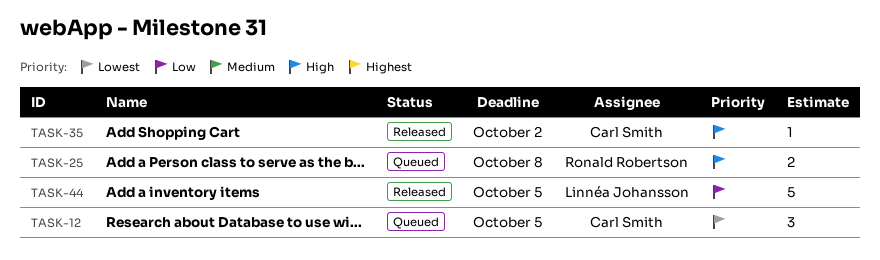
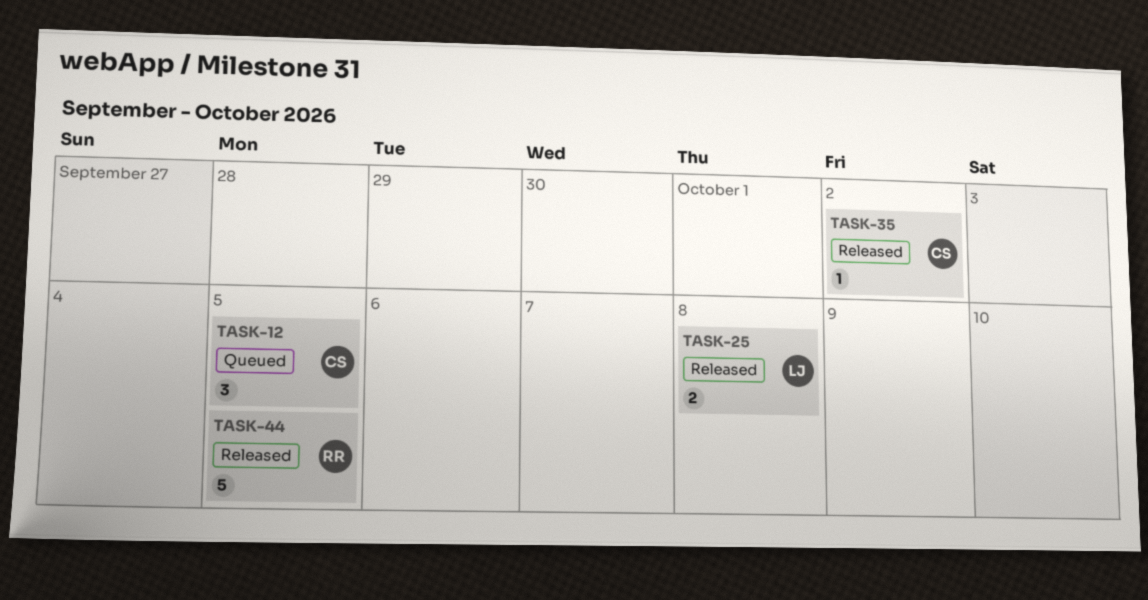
TASK-25, status: Queued -> Released
TASK-25, owner: Ronald Robertson -> Linnéa Johansson
TASK-44, owner: Linnéa Johansson -> Ronald Robertson

